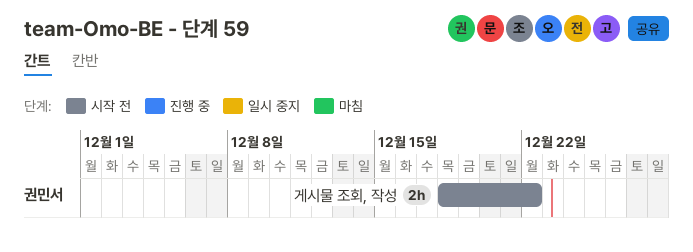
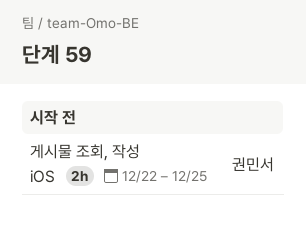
게시물 조회, 작성, start: Dec 18 -> Dec 22
게시물 조회, 작성, due: Dec 22 -> Dec 25

